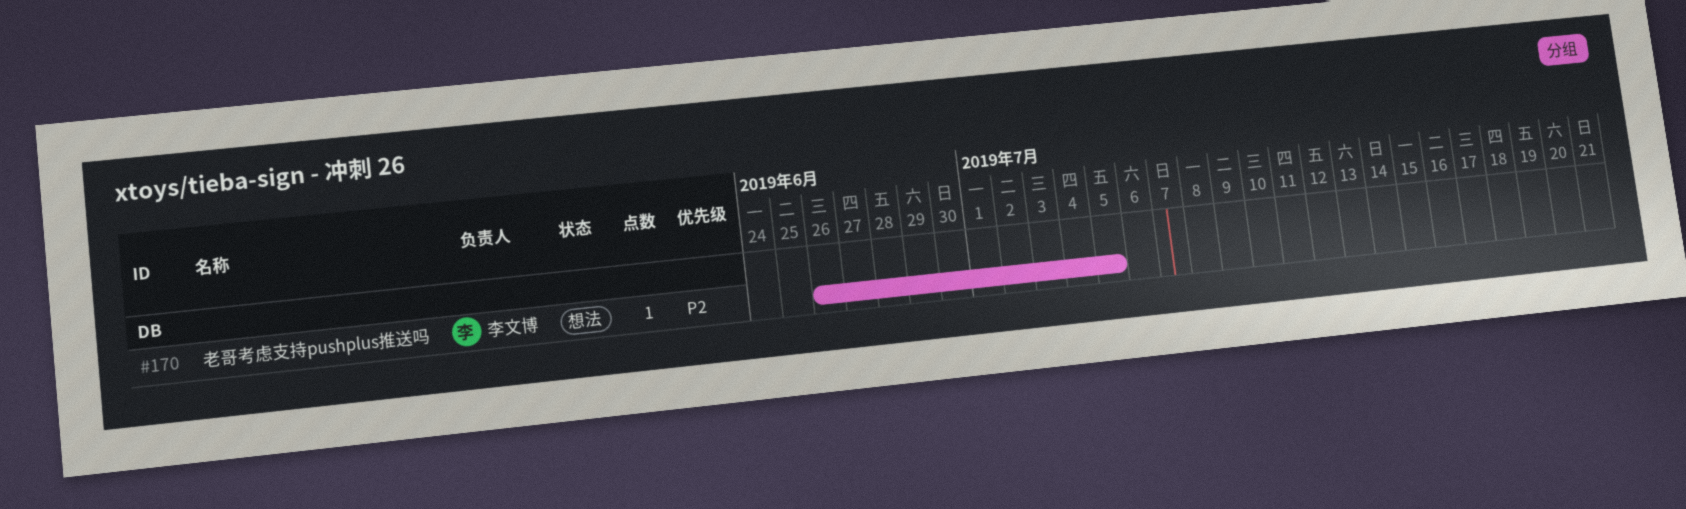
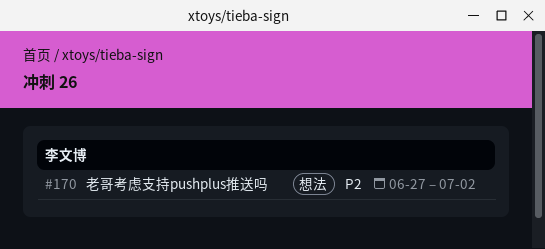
#170, start: Jun 26 -> Jun 27
#170, due: Jul 5 -> Jul 2

